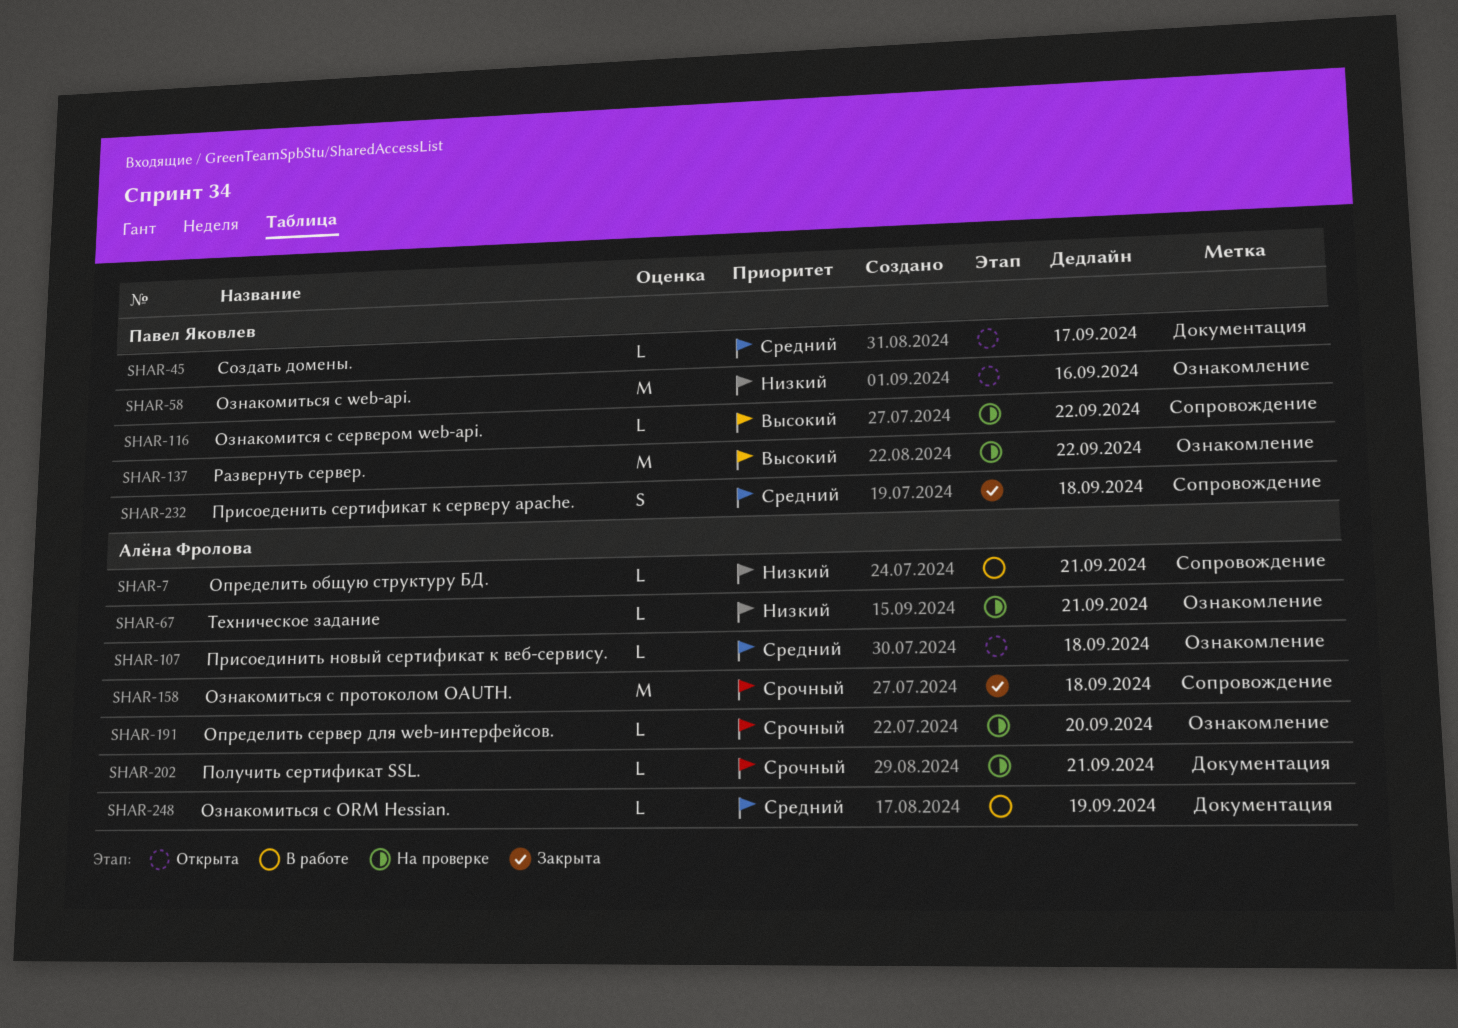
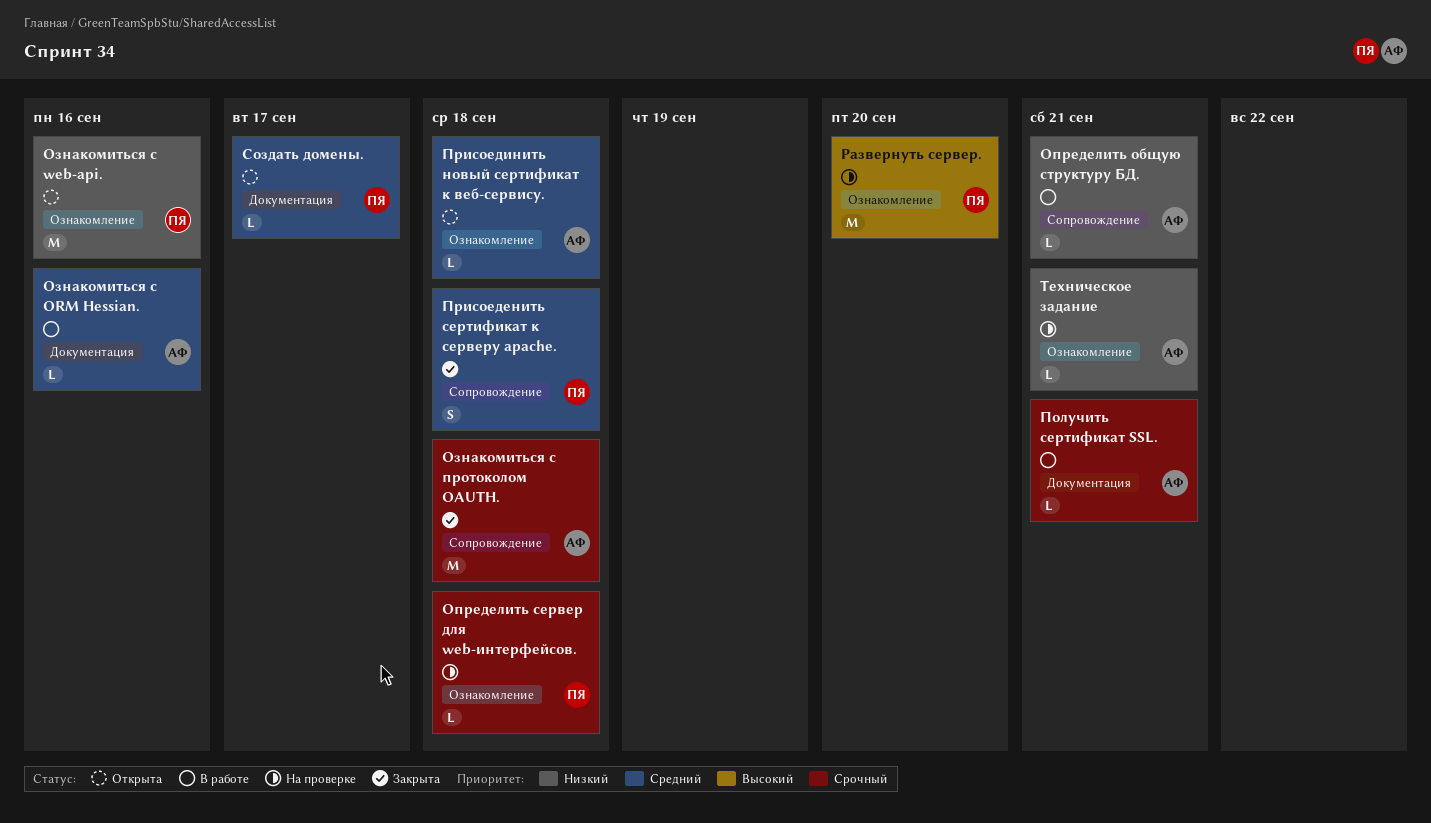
Ознакомится с сервером web-api.: present -> none
Ознакомиться с ORM Hessian., due: Sep 19 -> Sep 16
Определить сервер для web-интерфейсов., owner: Алёна Фролова -> Павел Яковлев
Определить сервер для web-интерфейсов., due: Sep 20 -> Sep 18
Получить сертификат SSL., status: На проверке -> В работе
Развернуть сервер., due: Sep 22 -> Sep 20

